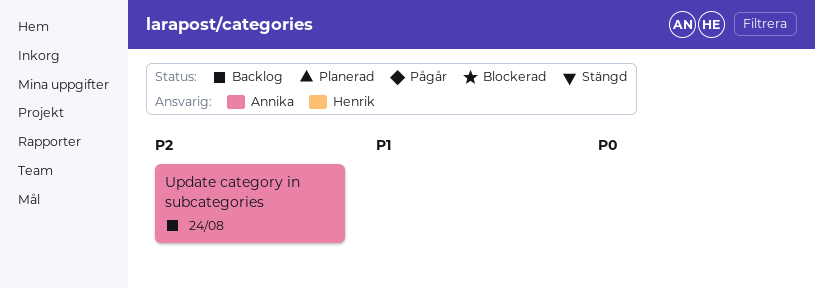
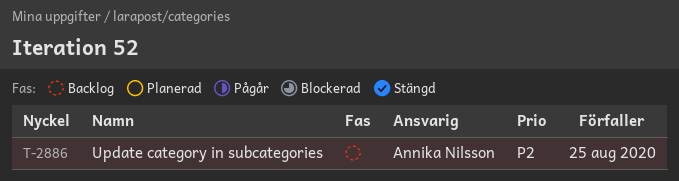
Update category in subcategories, due: Aug 24 -> Aug 25

